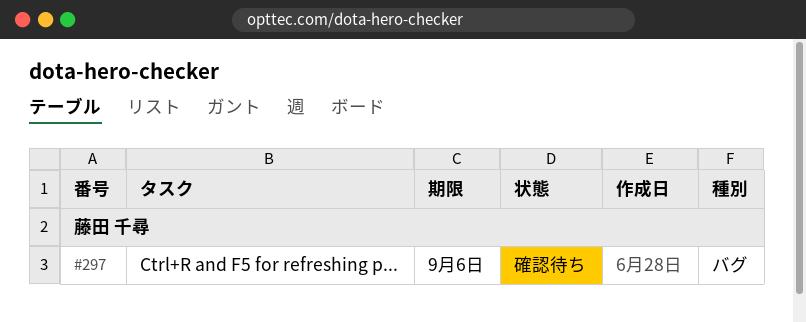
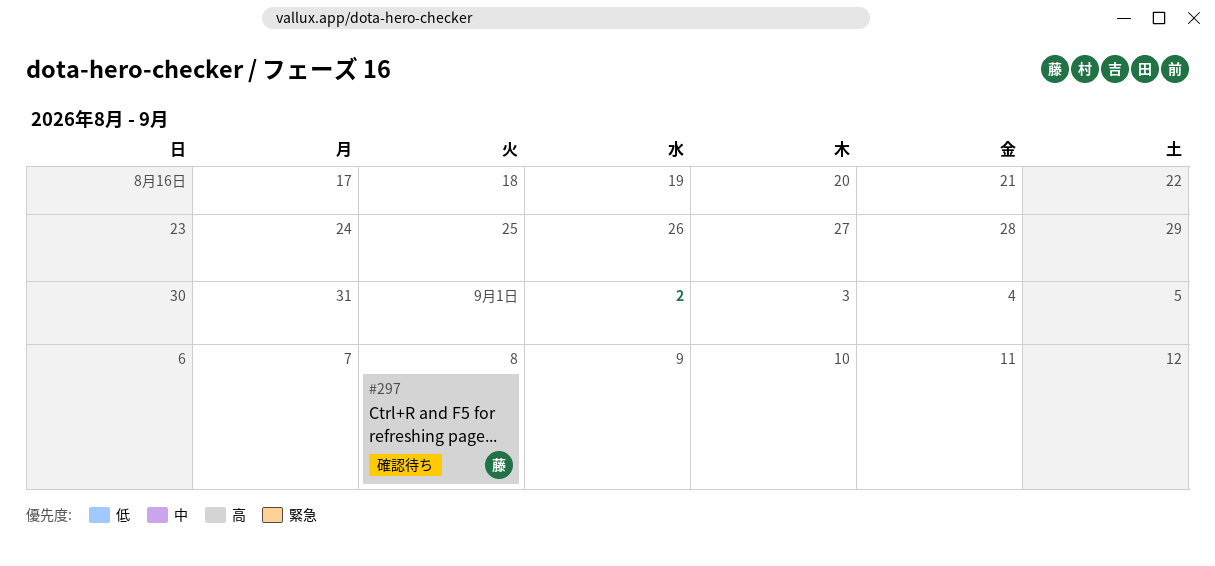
#297, due: Sep 6 -> Sep 8

